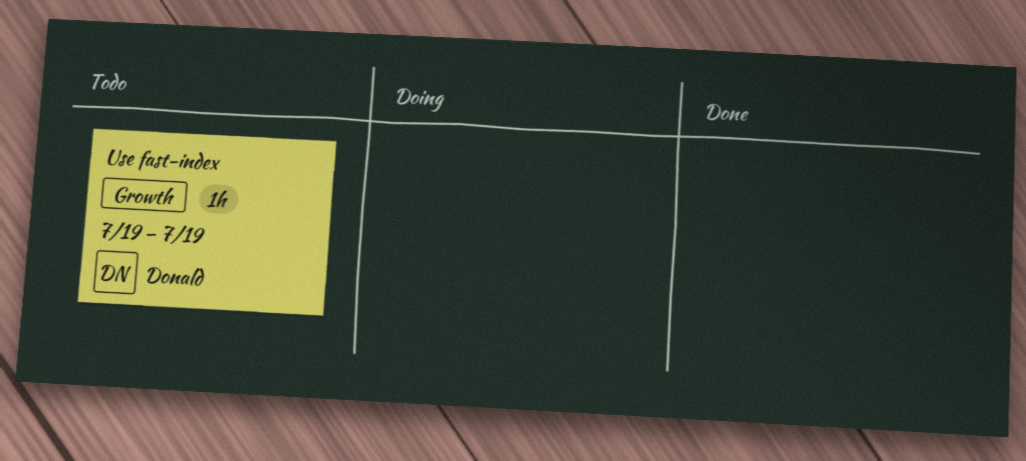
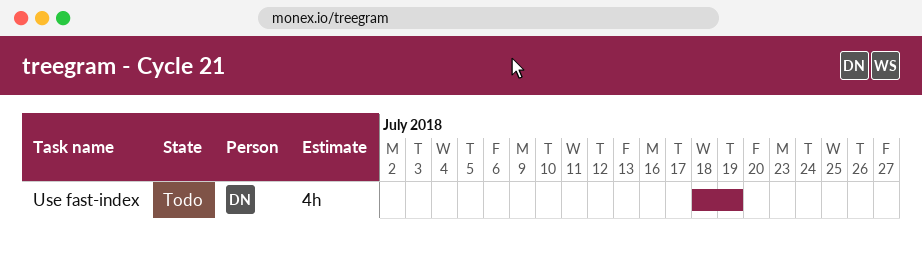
Use fast-index, estimate: 1h -> 4h
Use fast-index, start: Jul 19 -> Jul 18

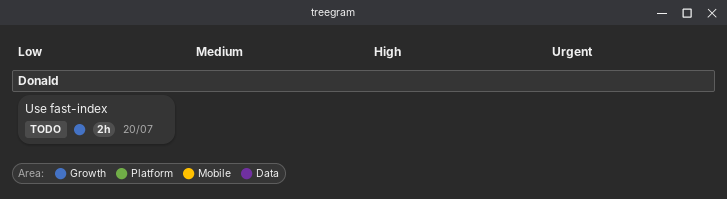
Use fast-index, estimate: 4h -> 2h
Use fast-index, due: Jul 19 -> Jul 20

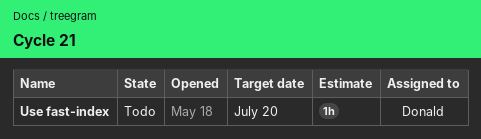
Use fast-index, estimate: 2h -> 1h

